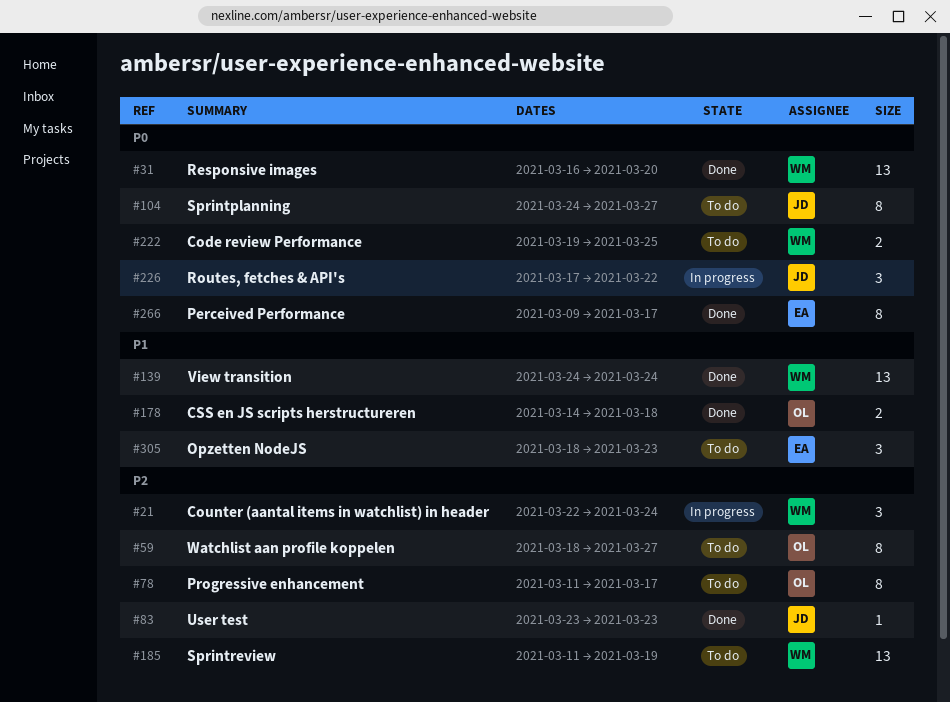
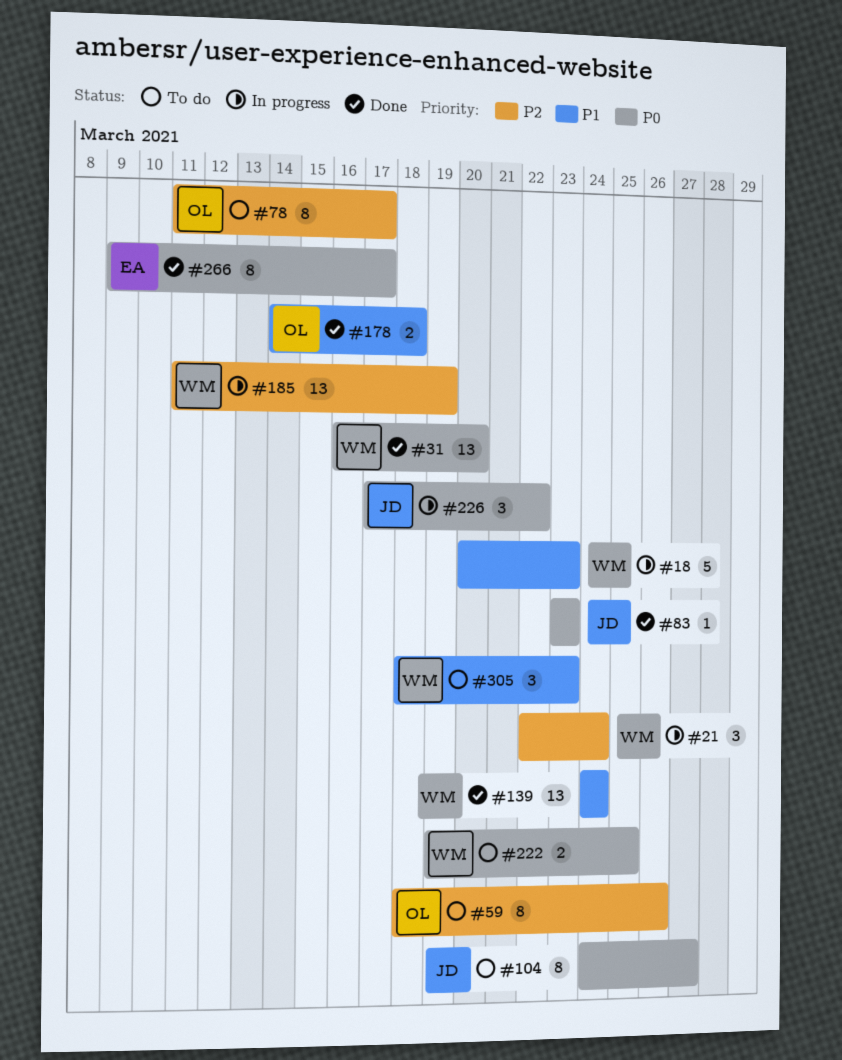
#18: none -> present
#59, due: Mar 27 -> Mar 26
#83, priority: P2 -> P0
#185, status: To do -> In progress
#305, owner: EA -> WM

